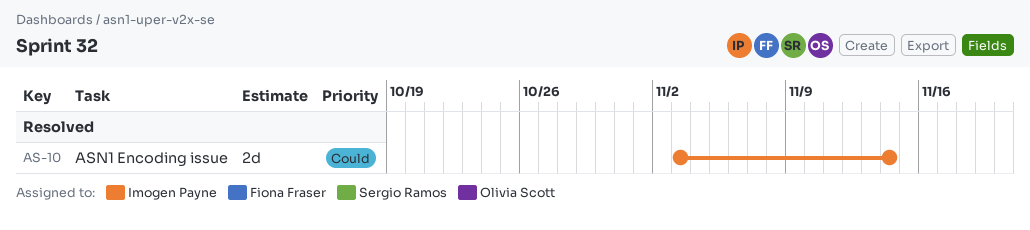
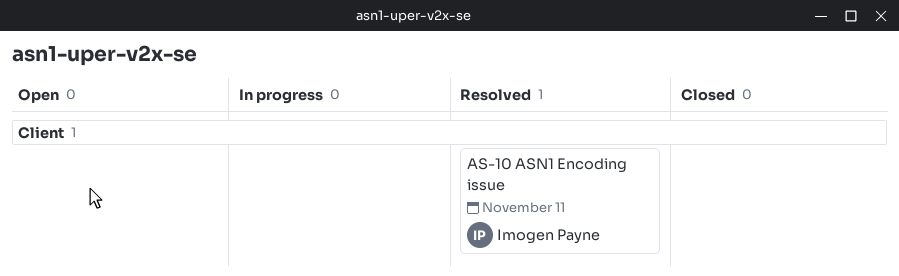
AS-10, due: Nov 14 -> Nov 11

